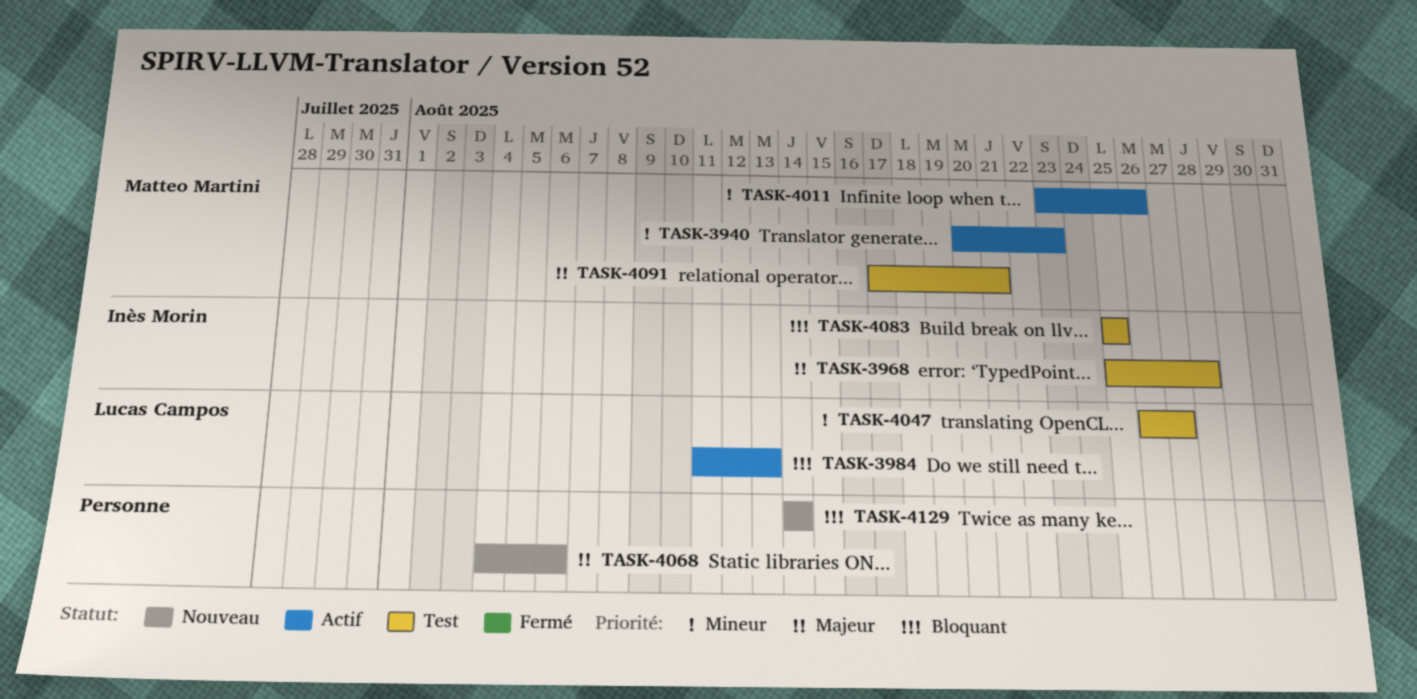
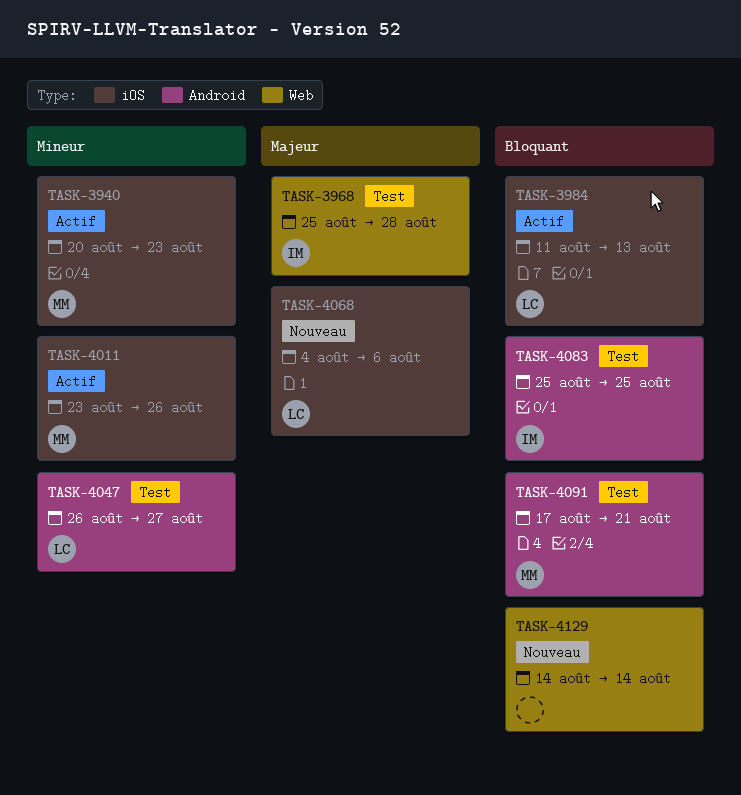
TASK-4068, owner: none -> Lucas Campos
TASK-4091, priority: Majeur -> Bloquant

